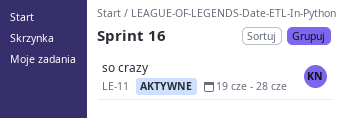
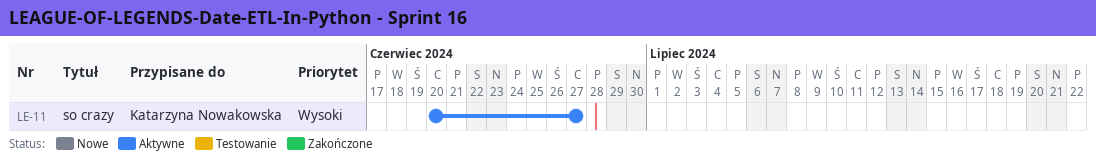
LE-11, start: Jun 19 -> Jun 20
LE-11, due: Jun 28 -> Jun 27

